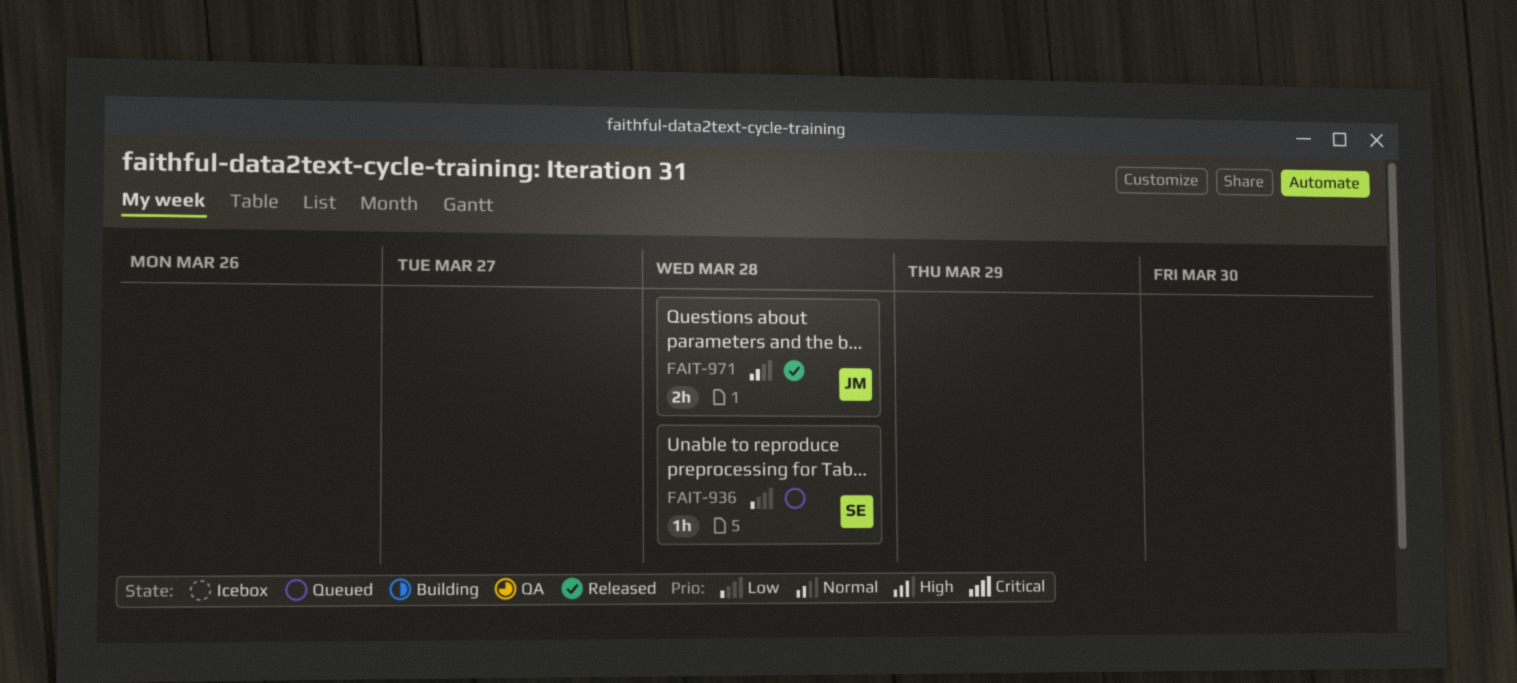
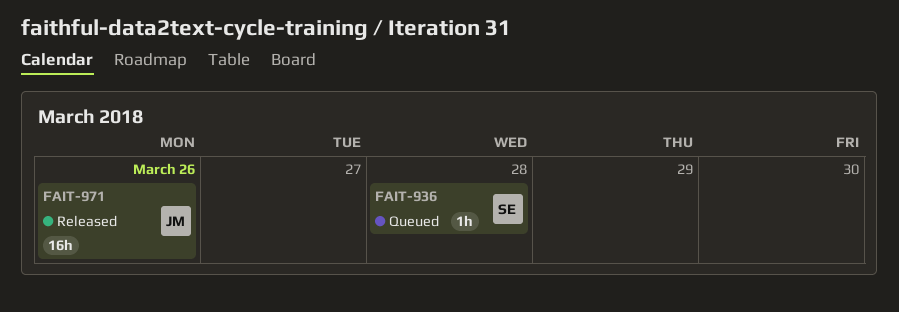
FAIT-971, estimate: 2h -> 16h
FAIT-971, due: Mar 28 -> Mar 26

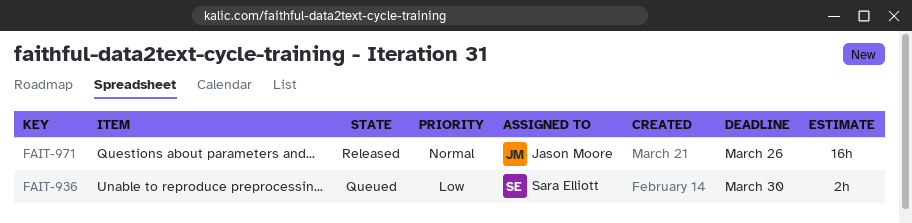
FAIT-936, estimate: 1h -> 2h
FAIT-936, due: Mar 28 -> Mar 30

